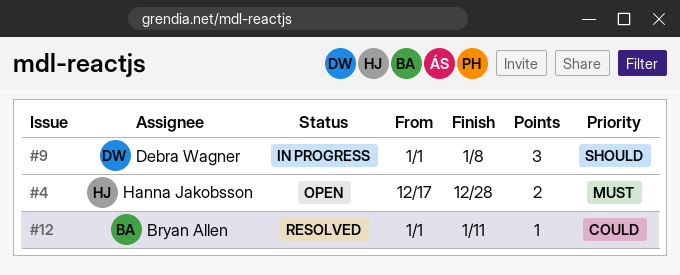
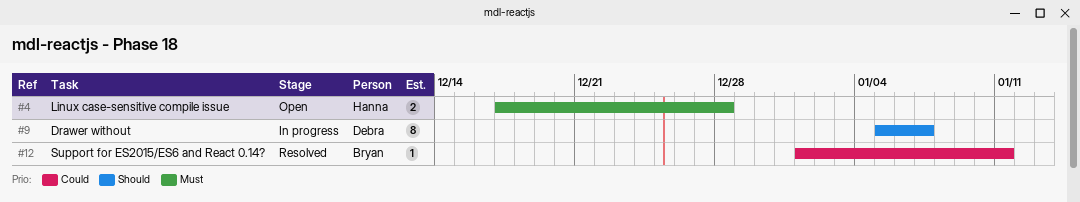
#9, estimate: 3 -> 8
#9, start: Jan 1 -> Jan 5
#9, due: Jan 8 -> Jan 7

